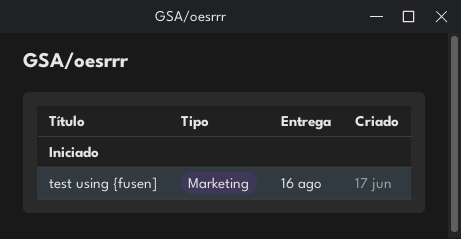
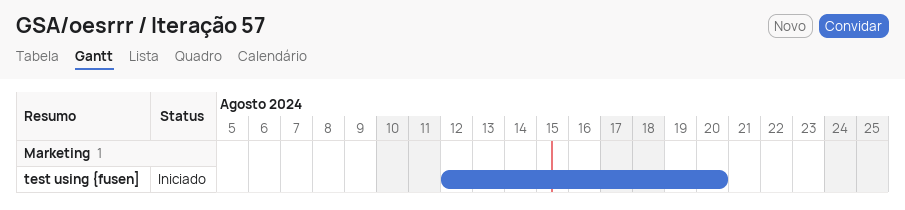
test using {fusen], due: Aug 16 -> Aug 20

